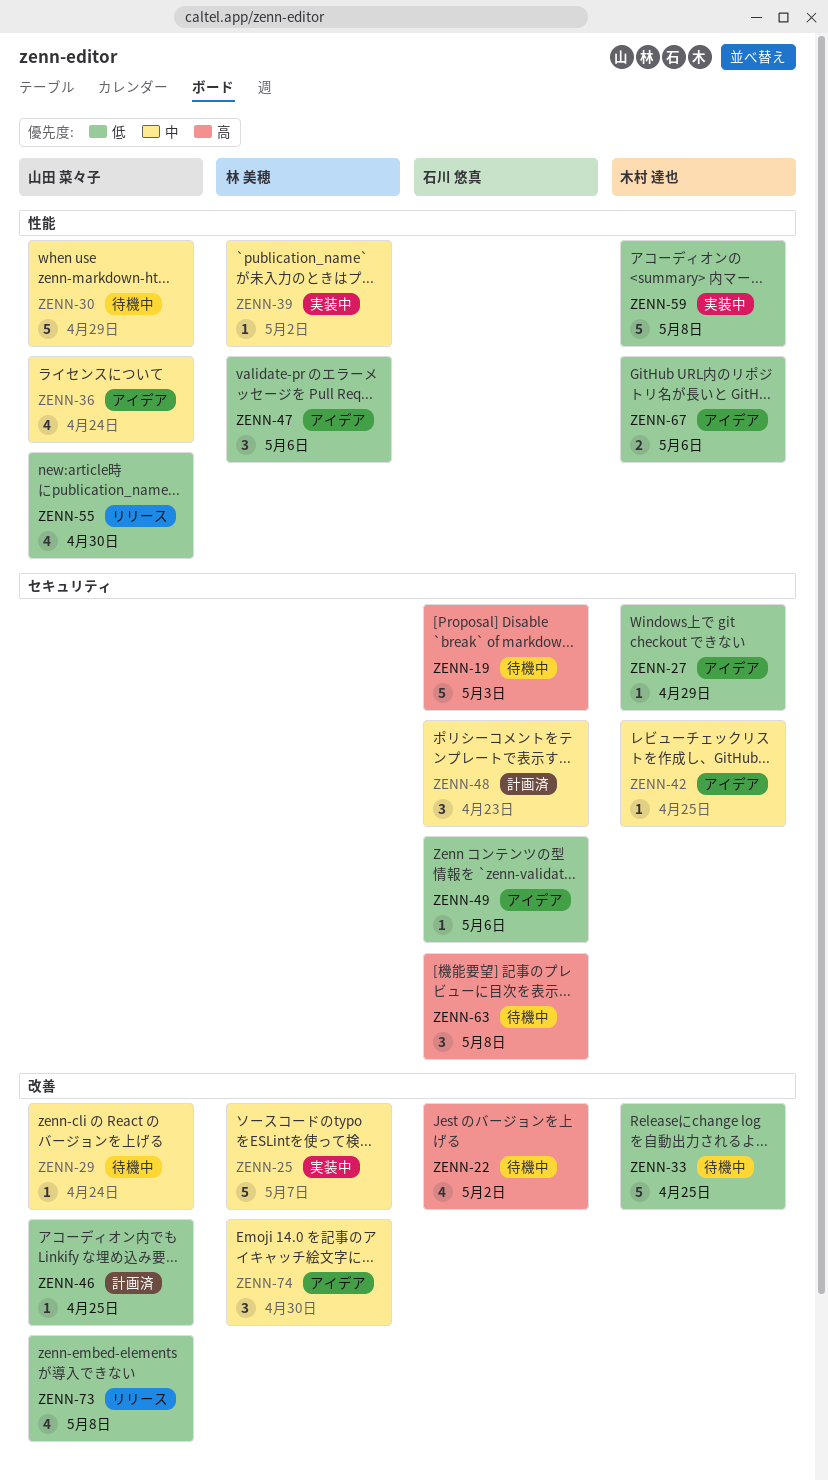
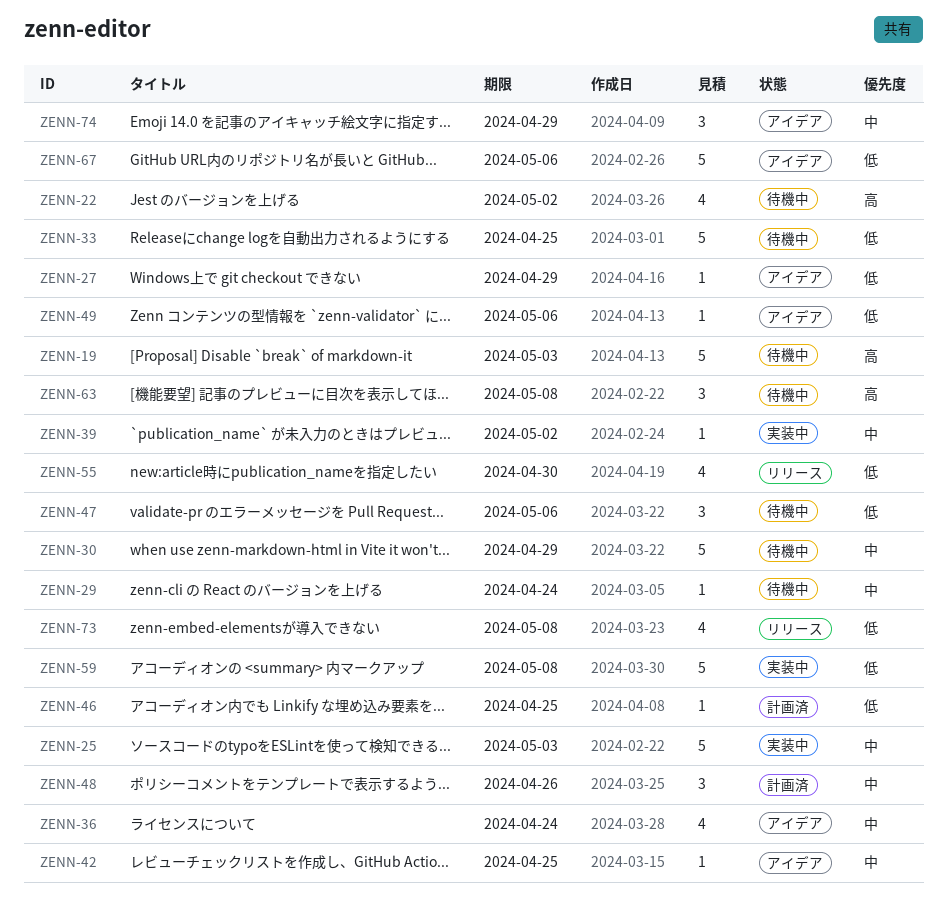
ZENN-25, due: May 7 -> May 3
ZENN-47, status: アイデア -> 待機中
ZENN-48, due: Apr 23 -> Apr 26
ZENN-67, estimate: 2 -> 5
ZENN-74, due: Apr 30 -> Apr 29

